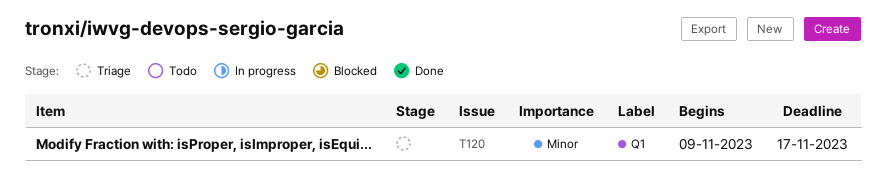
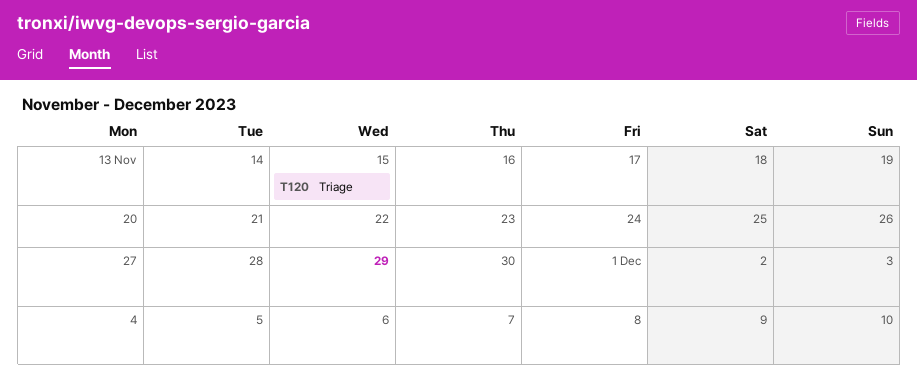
T120, due: Nov 17 -> Nov 15

